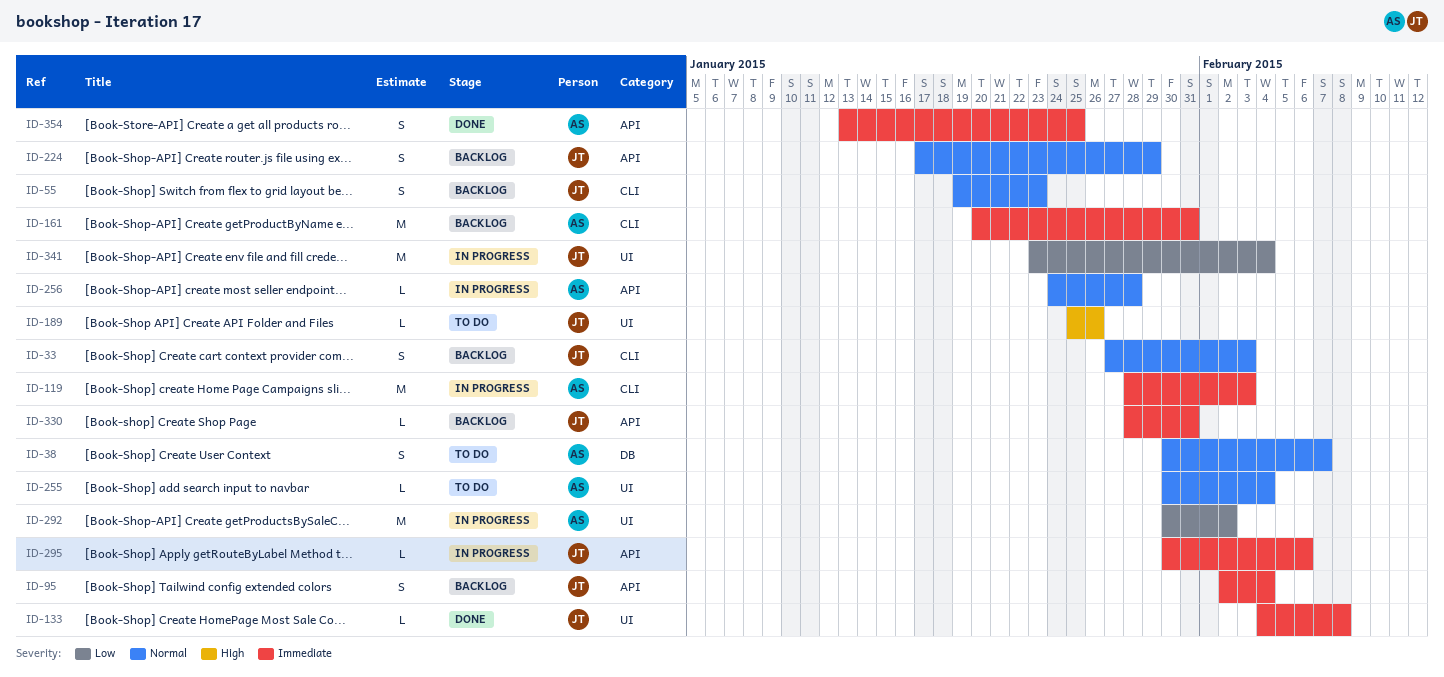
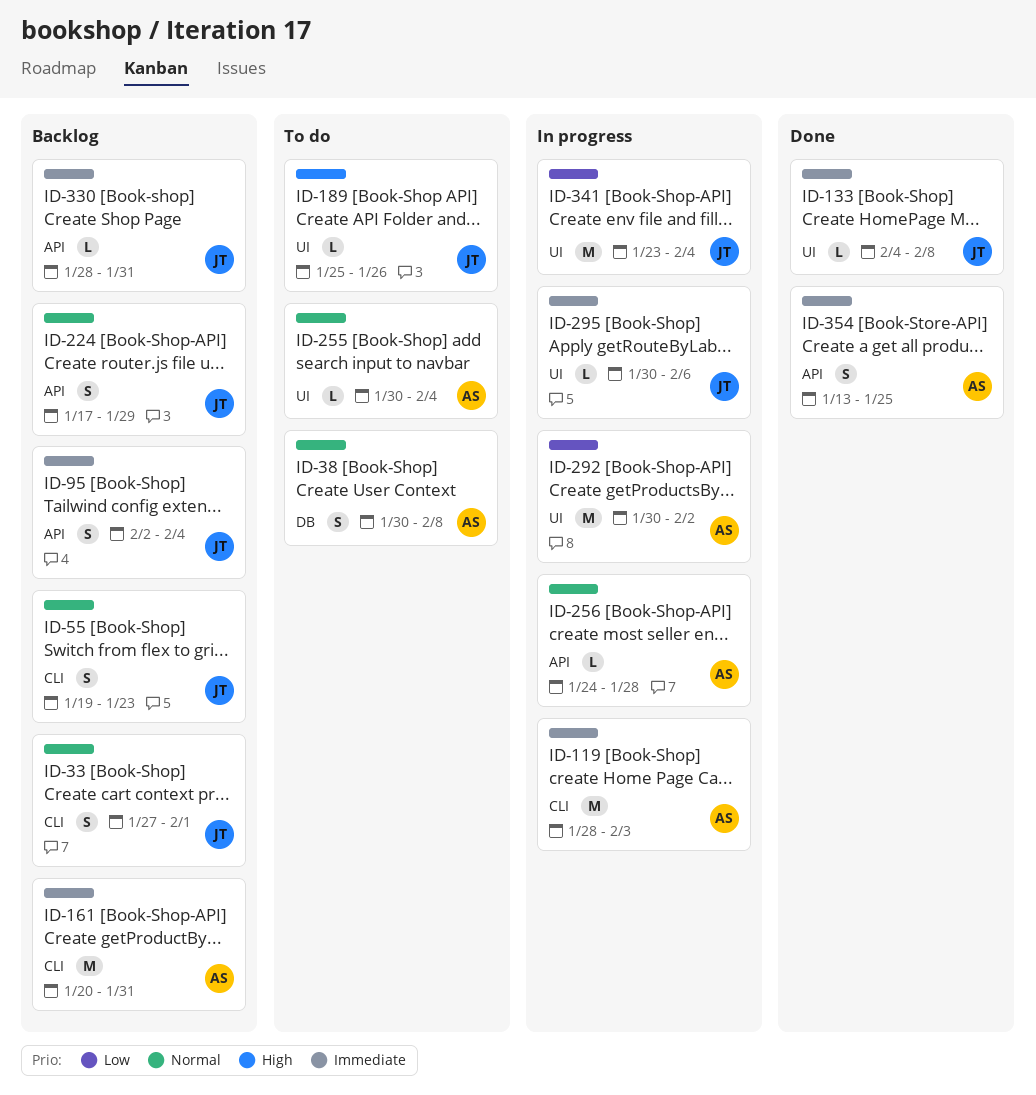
ID-33, due: Feb 3 -> Feb 1
ID-38, due: Feb 7 -> Feb 8
ID-295, label: API -> UI

